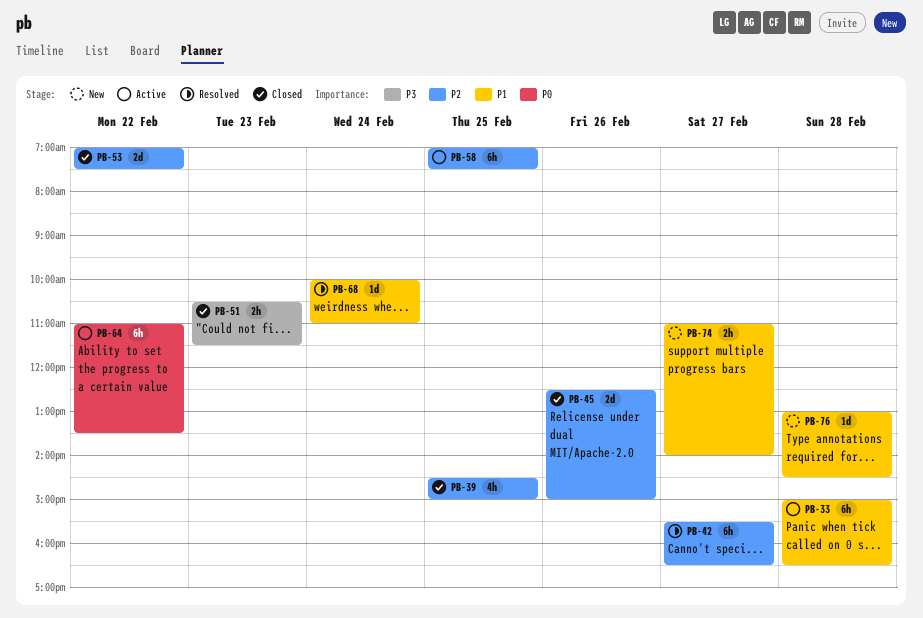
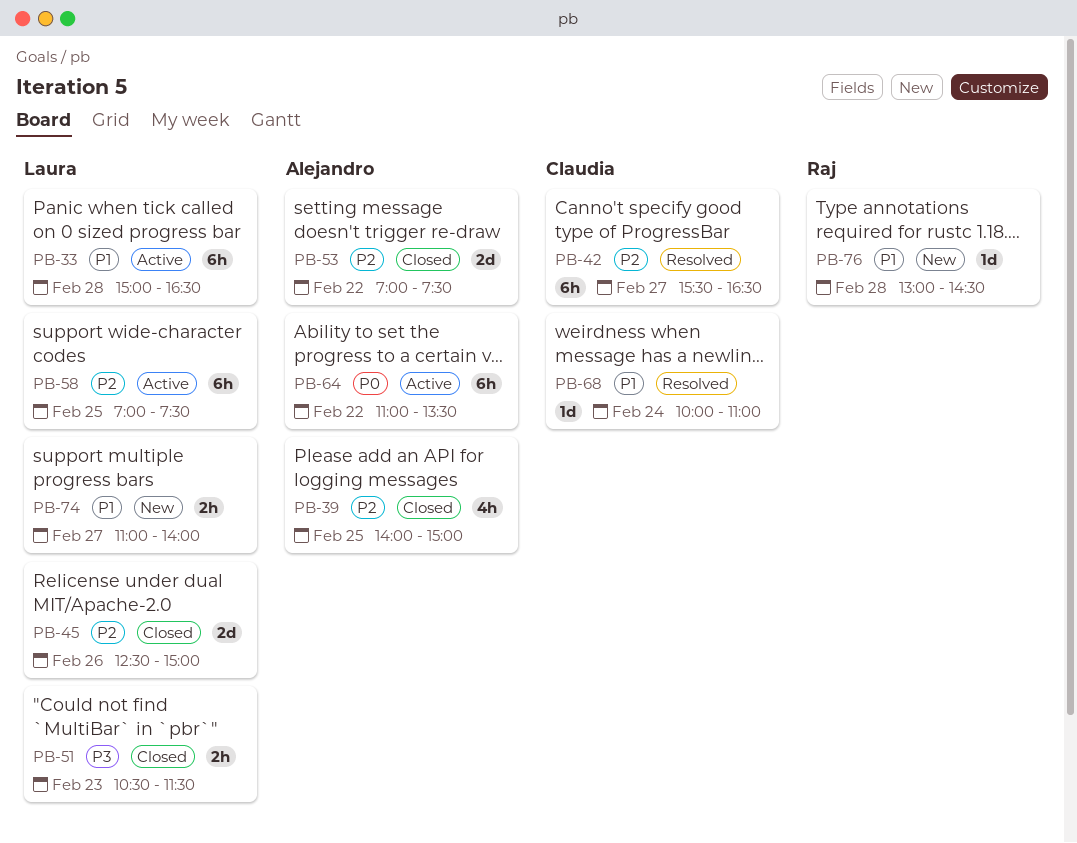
PB-39, begins: 14:30 -> 14:00

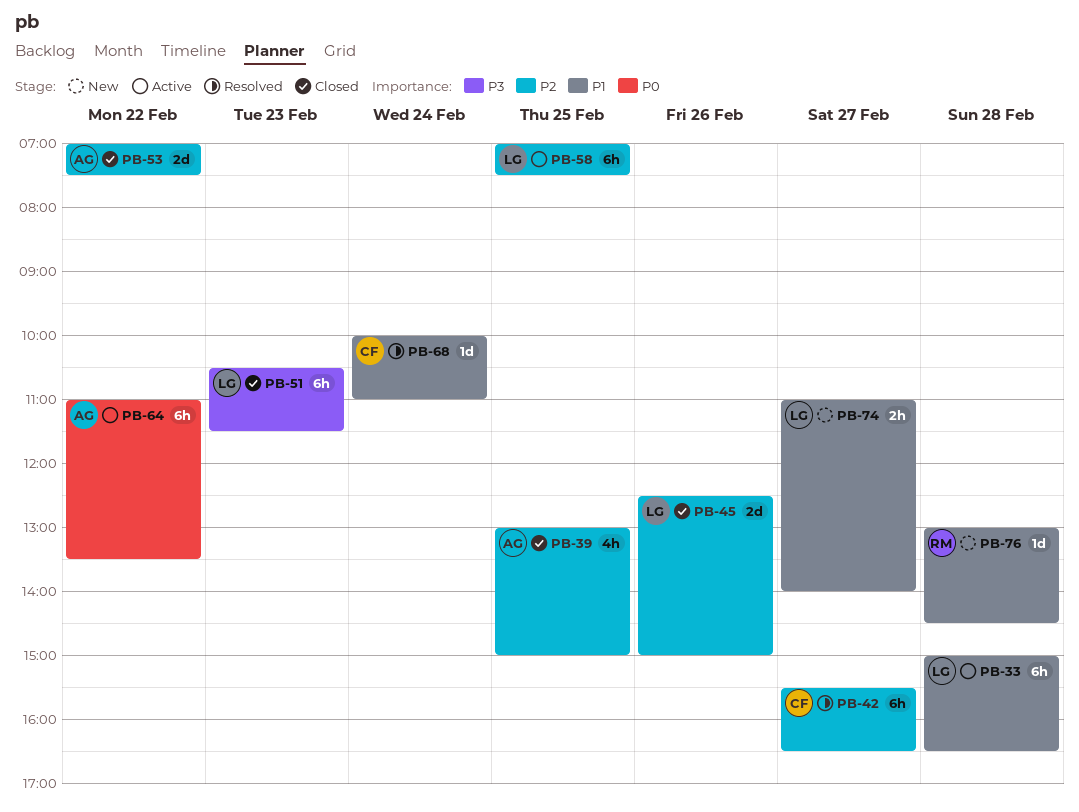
PB-39, begins: 14:00 -> 13:00
PB-51, estimate: 2h -> 6h

